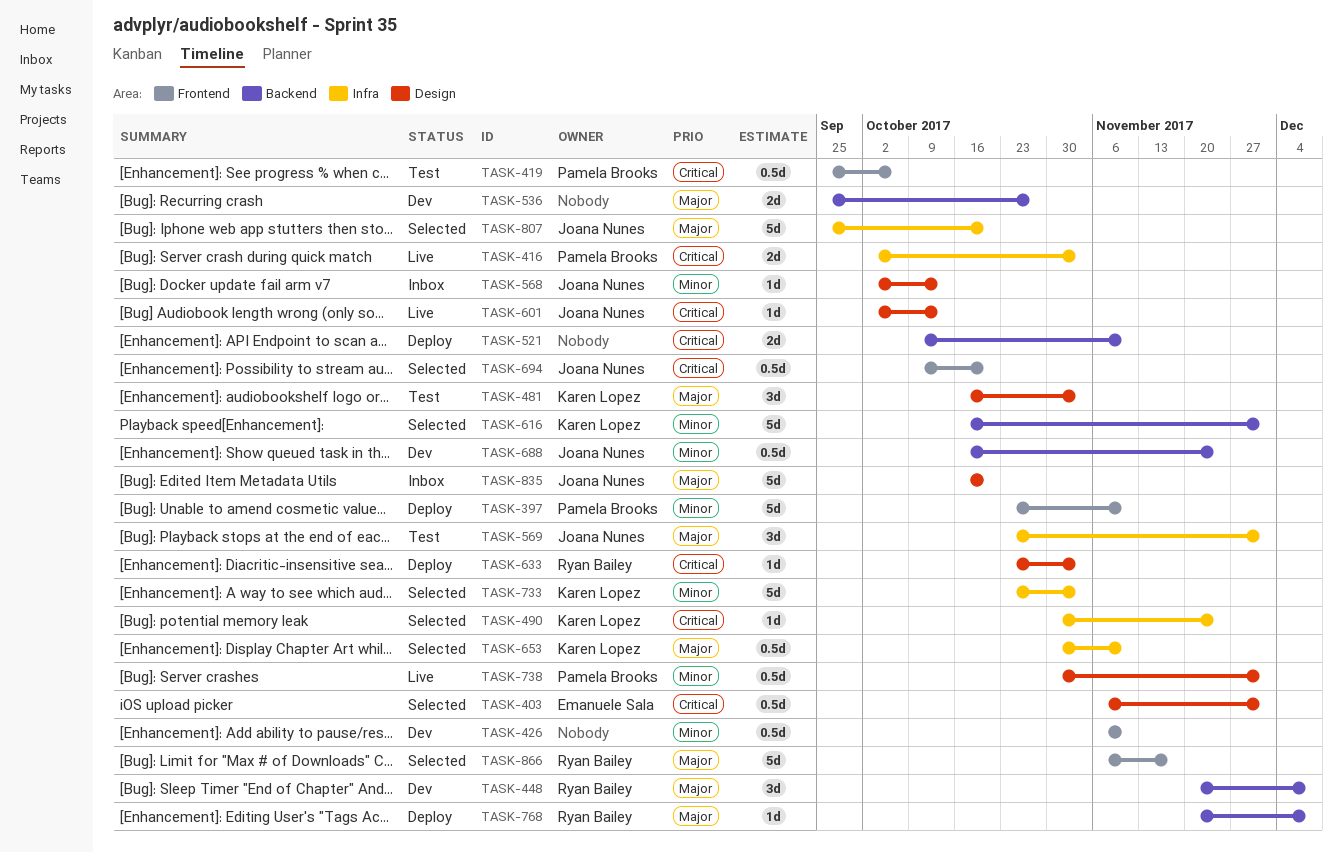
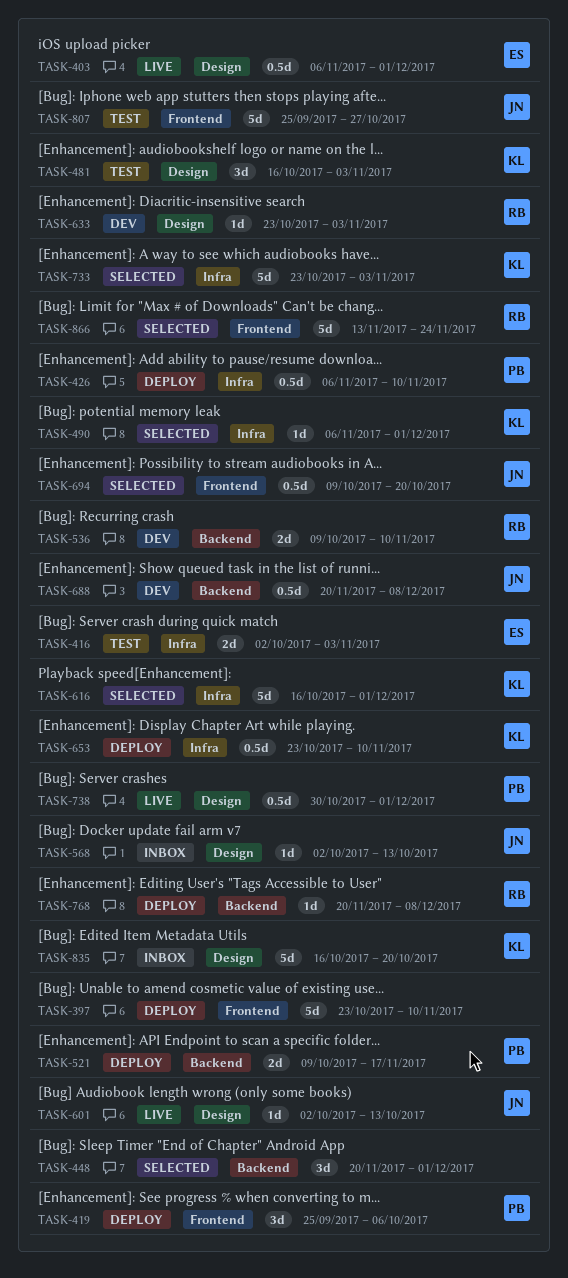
TASK-397, owner: Pamela Brooks -> none
TASK-403, status: Selected -> Live
TASK-416, status: Live -> Test
TASK-416, owner: Pamela Brooks -> Emanuele Sala
TASK-419, status: Test -> Deploy
TASK-419, estimate: 0.5d -> 3d
TASK-426, status: Dev -> Deploy
TASK-426, owner: none -> Pamela Brooks
TASK-426, label: Frontend -> Infra
TASK-448, status: Dev -> Selected
TASK-448, owner: Ryan Bailey -> none
TASK-448, due: Dec 8 -> Dec 1
TASK-490, start: Oct 30 -> Nov 6
TASK-490, due: Nov 24 -> Dec 1
TASK-521, owner: none -> Pamela Brooks
TASK-521, due: Nov 10 -> Nov 17
TASK-536, owner: none -> Ryan Bailey
TASK-536, start: Sep 25 -> Oct 9
TASK-536, due: Oct 27 -> Nov 10
TASK-569: present -> none
TASK-616, label: Backend -> Infra
TASK-633, status: Deploy -> Dev
TASK-653, status: Selected -> Deploy
TASK-653, start: Oct 30 -> Oct 23
TASK-688, start: Oct 16 -> Nov 20
TASK-688, due: Nov 24 -> Dec 8
TASK-807, status: Selected -> Test
TASK-807, label: Infra -> Frontend
TASK-807, due: Oct 20 -> Oct 27
TASK-835, owner: Joana Nunes -> Karen Lopez
TASK-866, start: Nov 6 -> Nov 13
TASK-866, due: Nov 17 -> Nov 24

